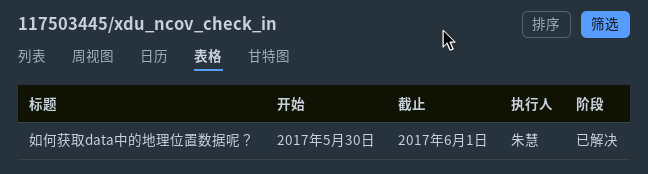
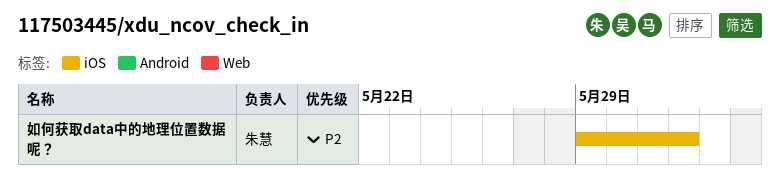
如何获取data中的地理位置数据呢？, start: May 30 -> May 29

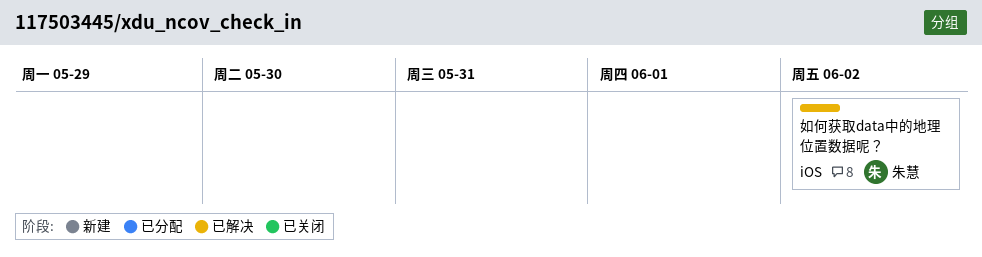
如何获取data中的地理位置数据呢？, due: Jun 1 -> Jun 2

